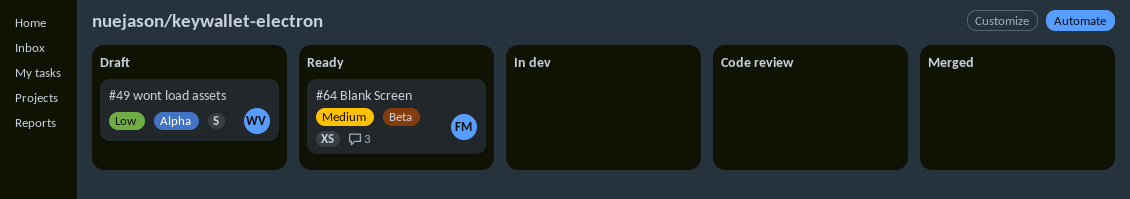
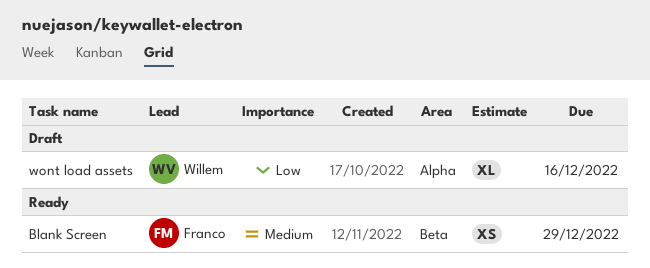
wont load assets, estimate: S -> XL

